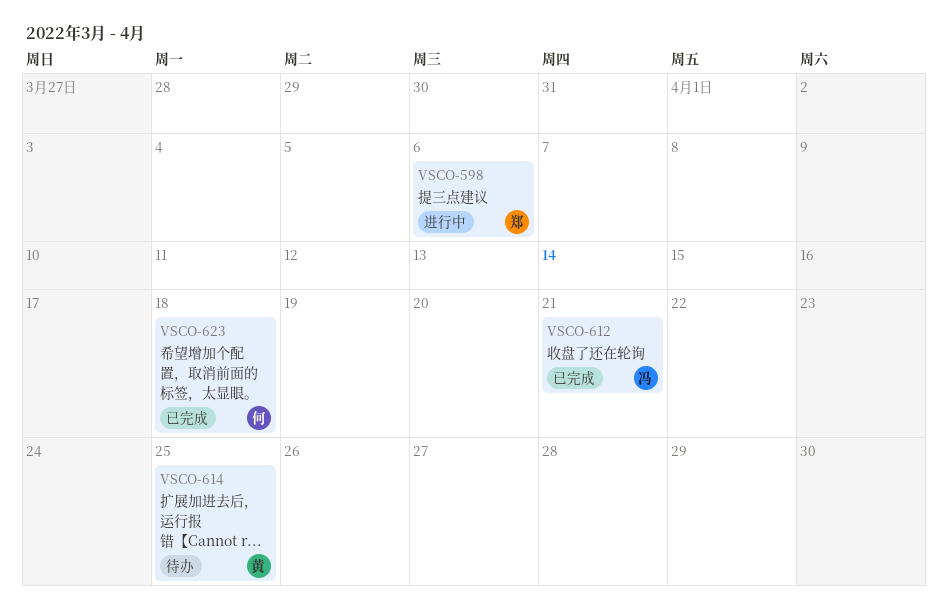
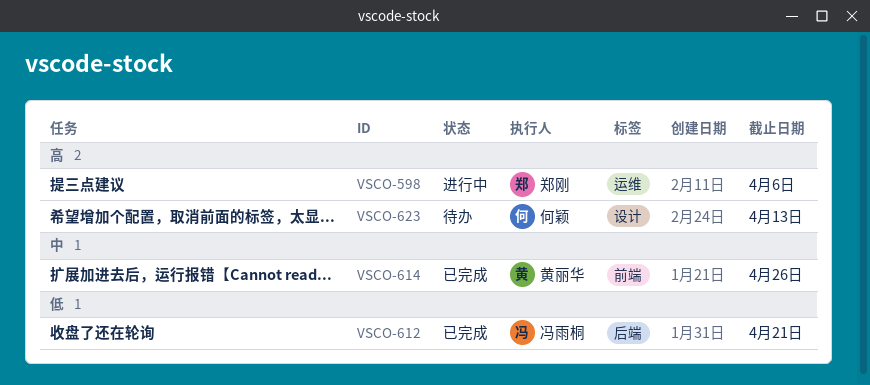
VSCO-614, status: 待办 -> 已完成
VSCO-614, due: Apr 25 -> Apr 26
VSCO-623, status: 已完成 -> 待办
VSCO-623, due: Apr 18 -> Apr 13

